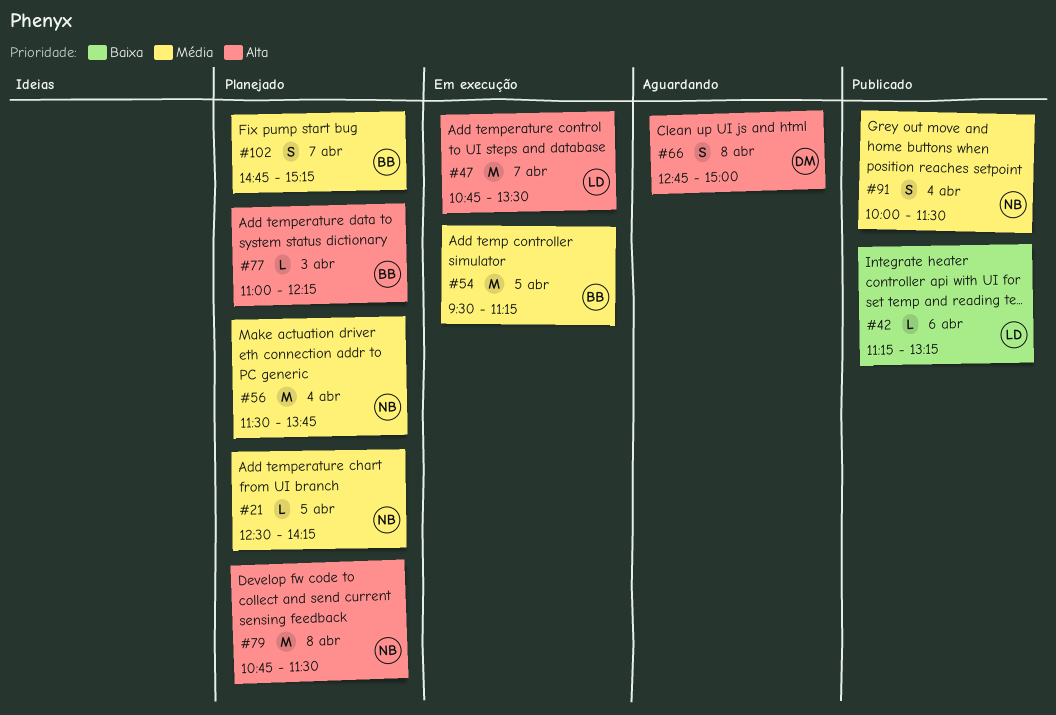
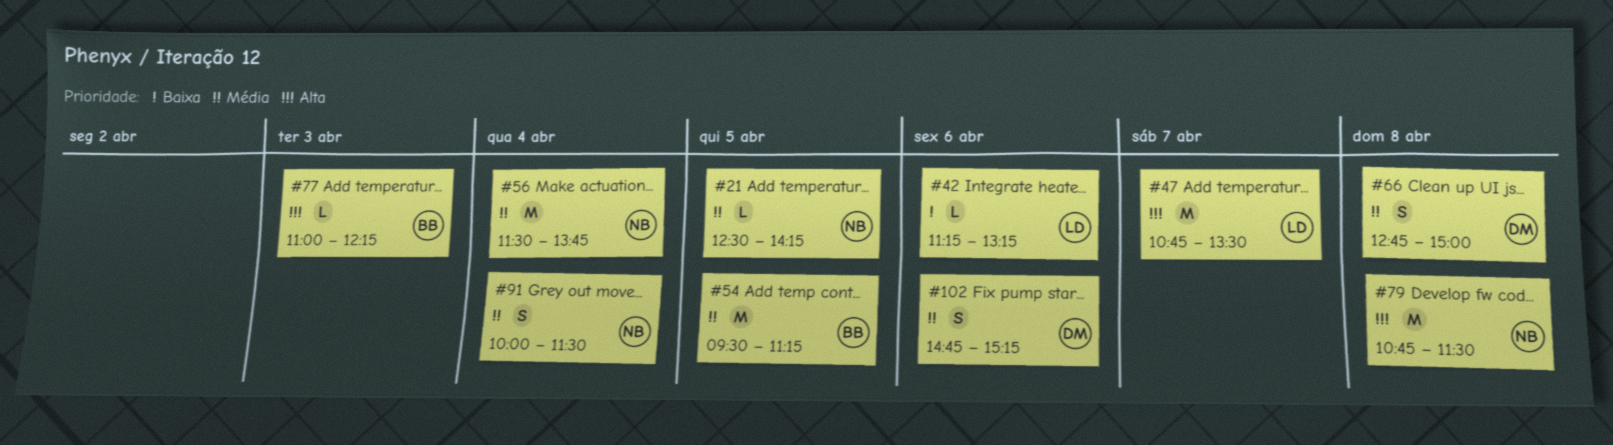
#66, priority: Alta -> Média
#102, owner: BB -> DM
#102, day: Apr 7 -> Apr 6

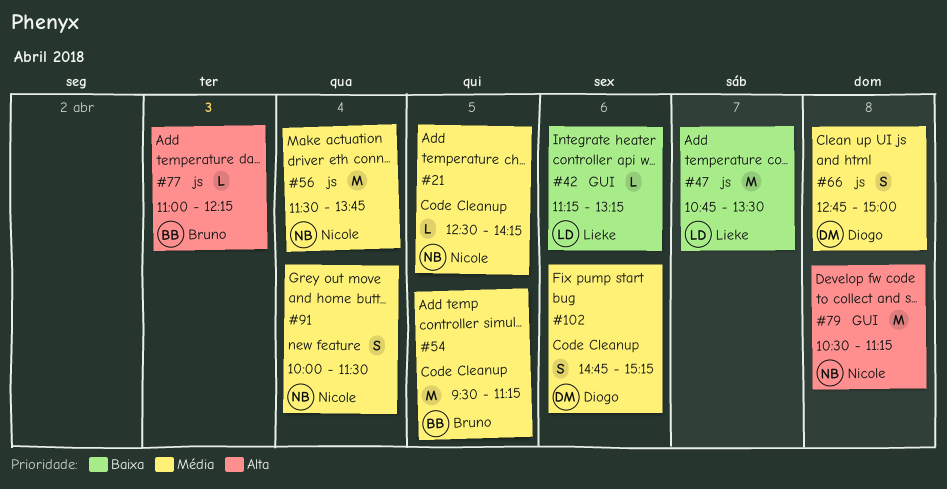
#47, priority: Alta -> Baixa
#79, begins: 10:45 -> 10:30
#79, ends: 11:30 -> 11:15

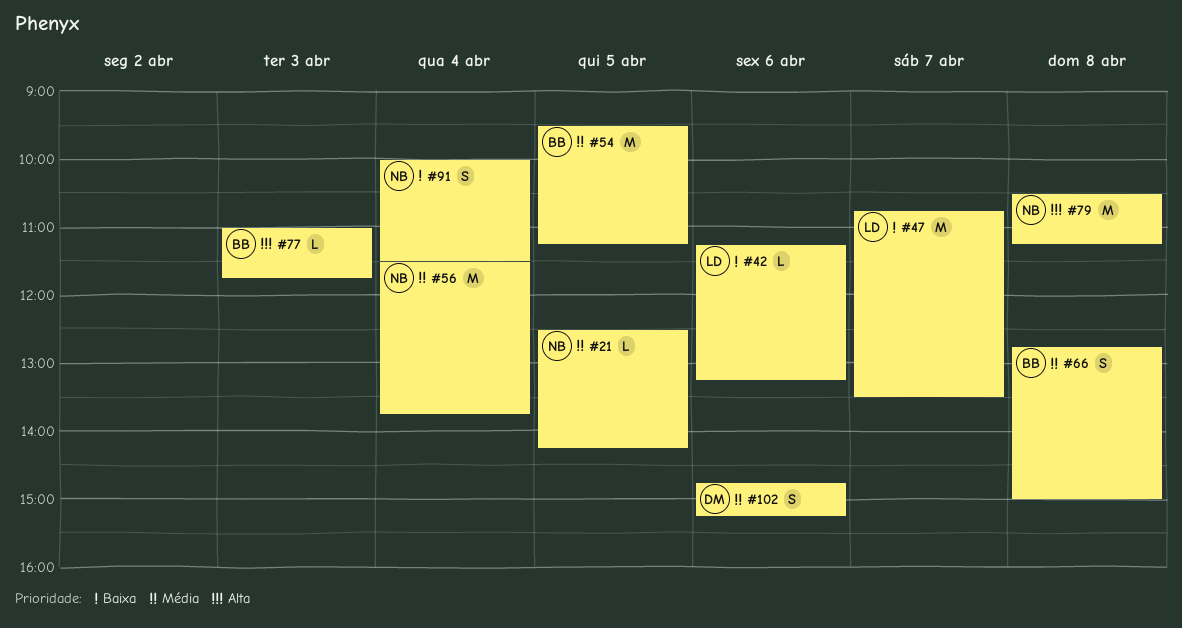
#66, owner: Diogo -> Bruno
#77, ends: 12:15 -> 11:45
#91, priority: Média -> Baixa

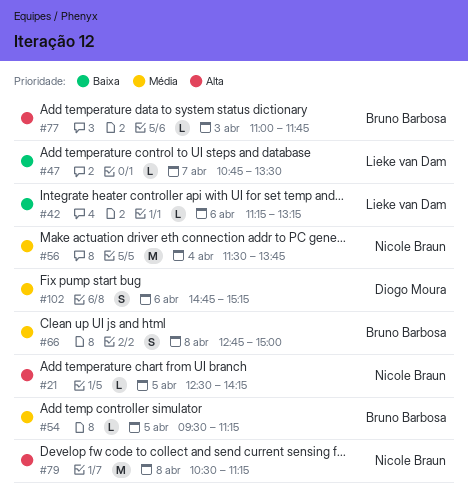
#21, priority: Média -> Alta
#47, estimate: M -> L
#54, estimate: M -> L
#91: present -> none

